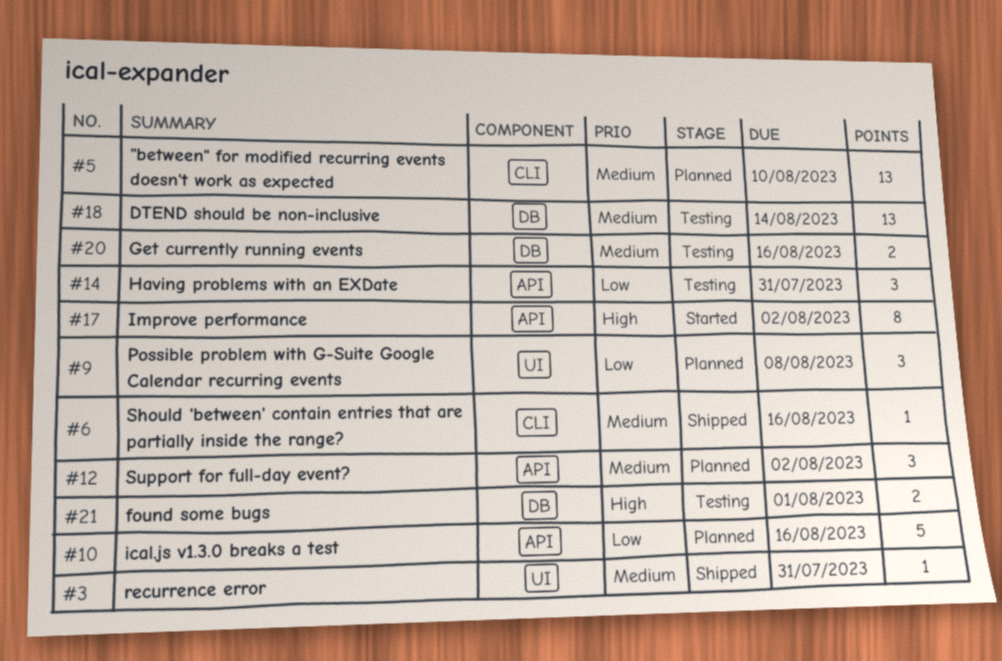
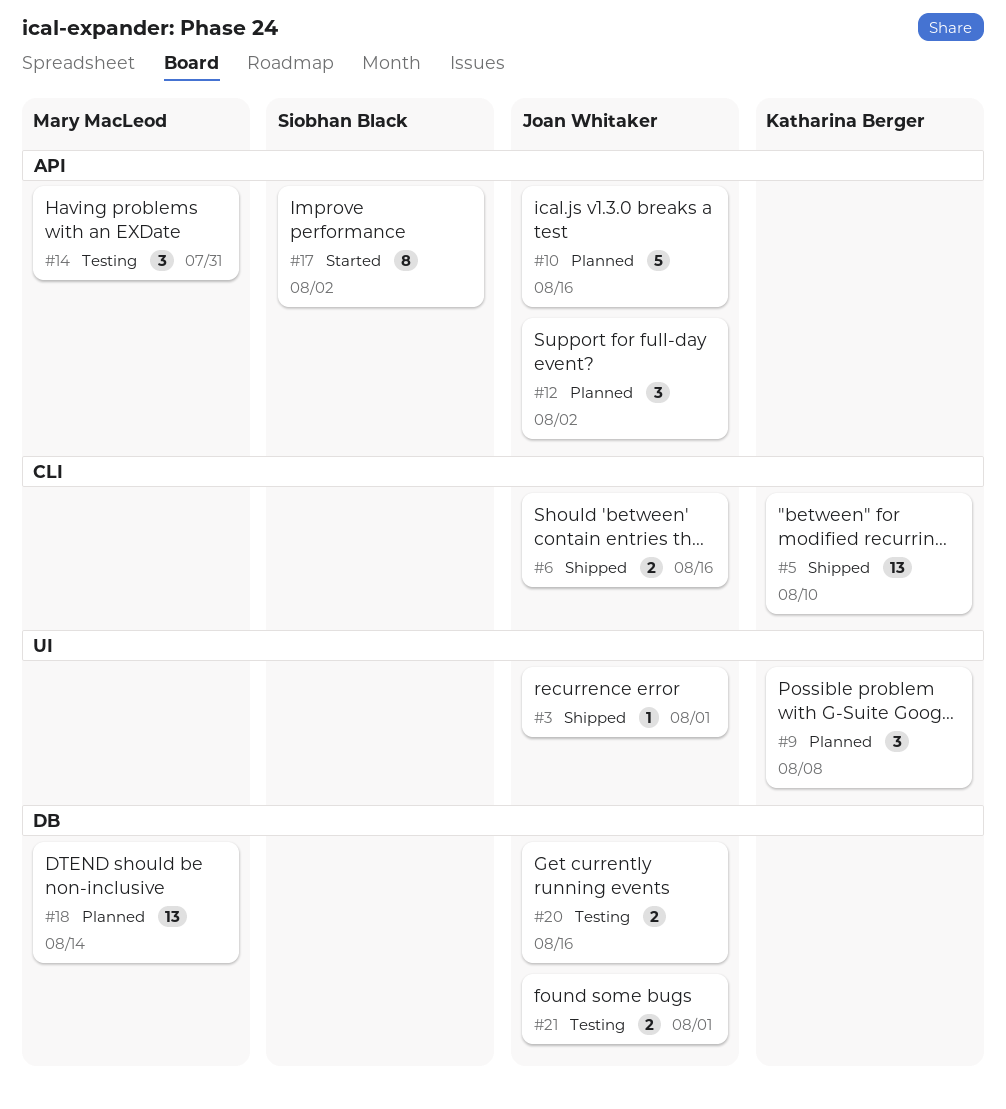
#3, due: Jul 31 -> Aug 1
#5, status: Planned -> Shipped
#6, estimate: 1 -> 2
#18, status: Testing -> Planned

